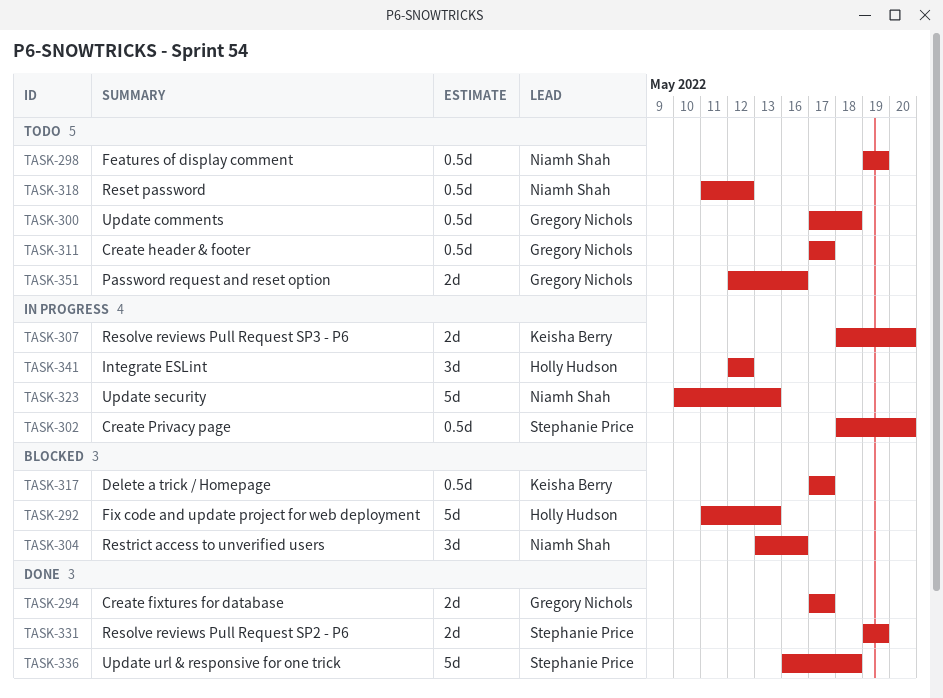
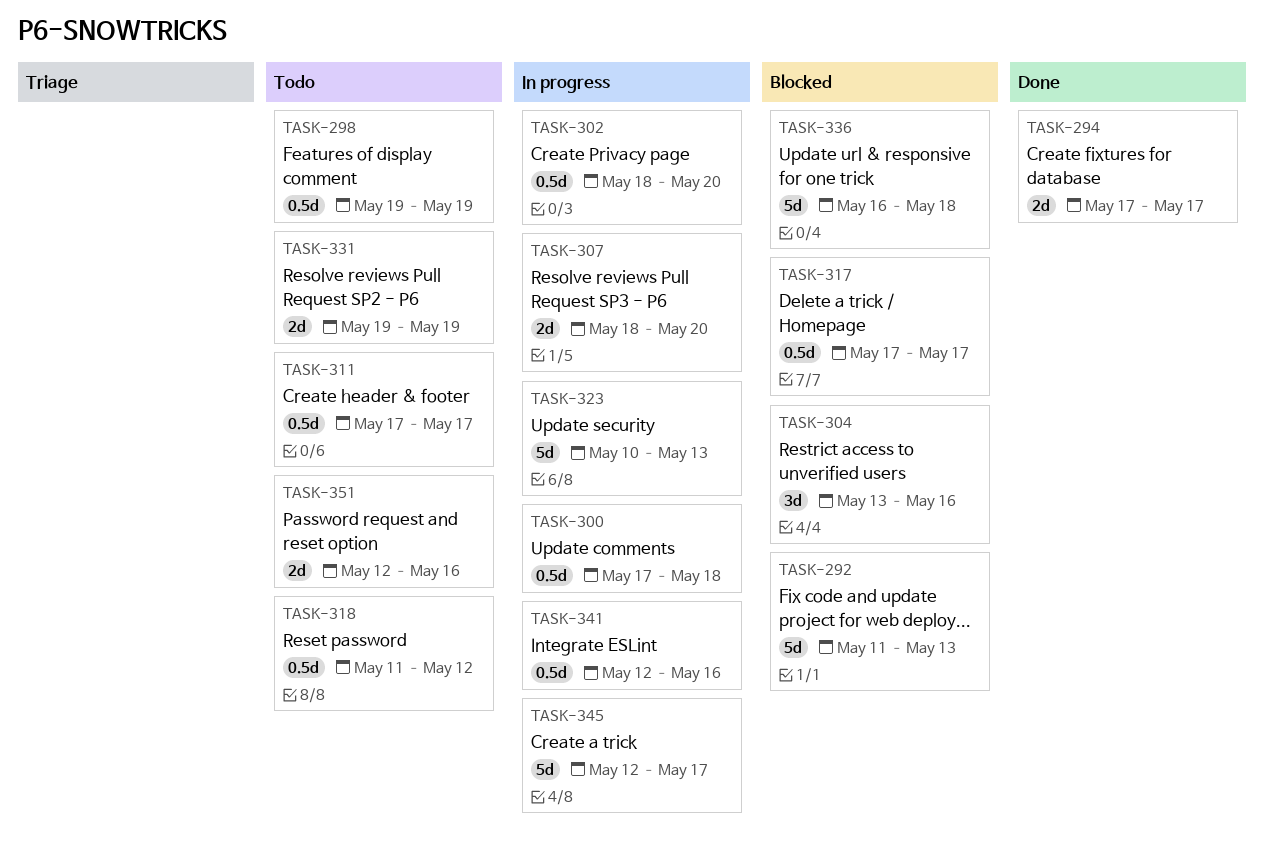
TASK-300, status: Todo -> In progress
TASK-331, status: Done -> Todo
TASK-336, status: Done -> Blocked
TASK-341, estimate: 3d -> 0.5d
TASK-341, due: May 12 -> May 16
TASK-345: none -> present

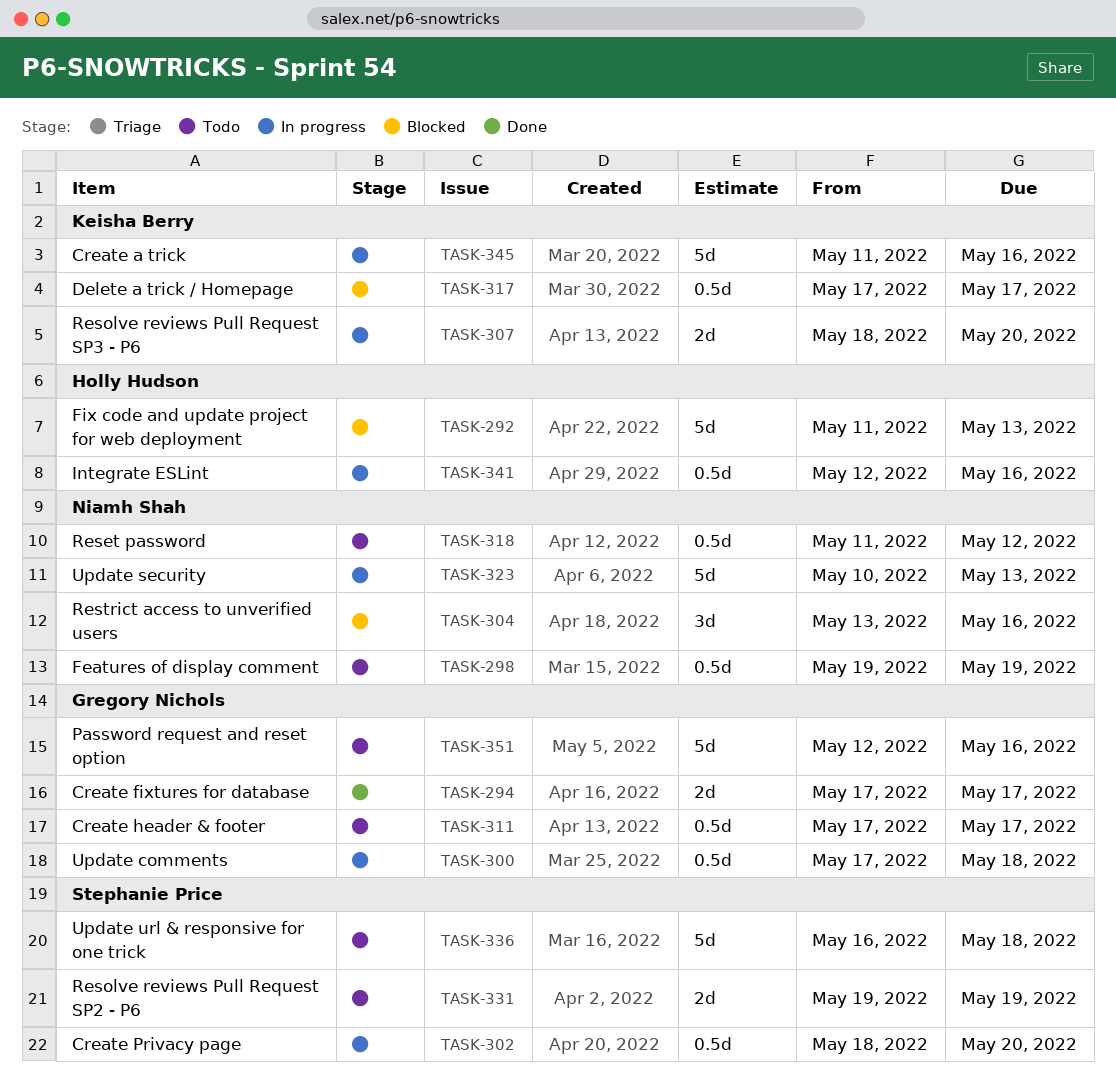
TASK-336, status: Blocked -> Todo
TASK-345, start: May 12 -> May 11
TASK-345, due: May 17 -> May 16
TASK-351, estimate: 2d -> 5d

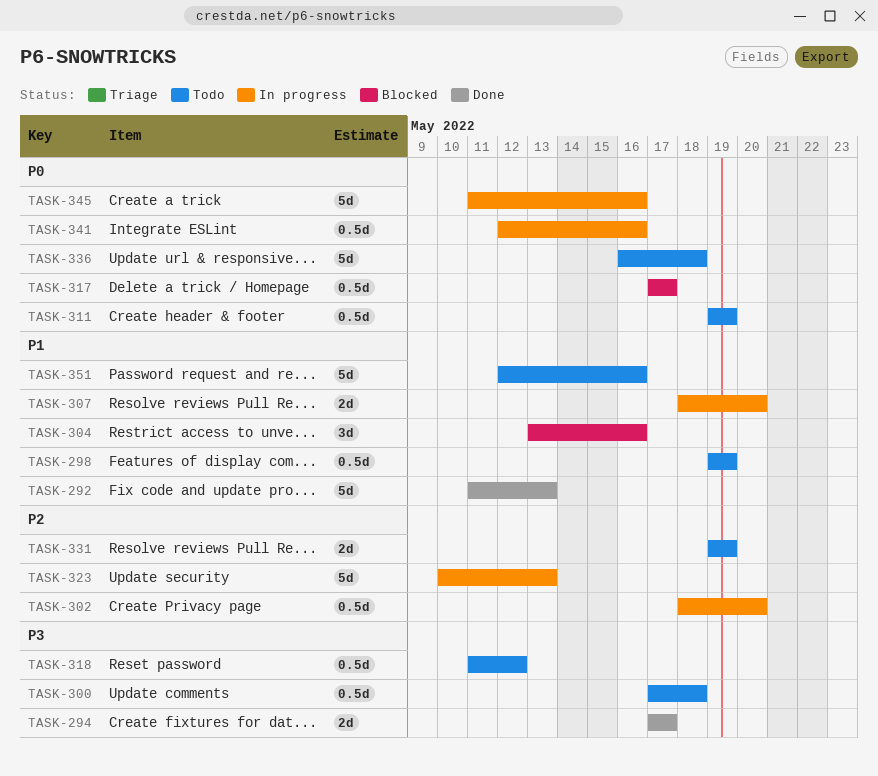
TASK-292, status: Blocked -> Done
TASK-300, status: In progress -> Todo
TASK-311, start: May 17 -> May 19
TASK-311, due: May 17 -> May 19

